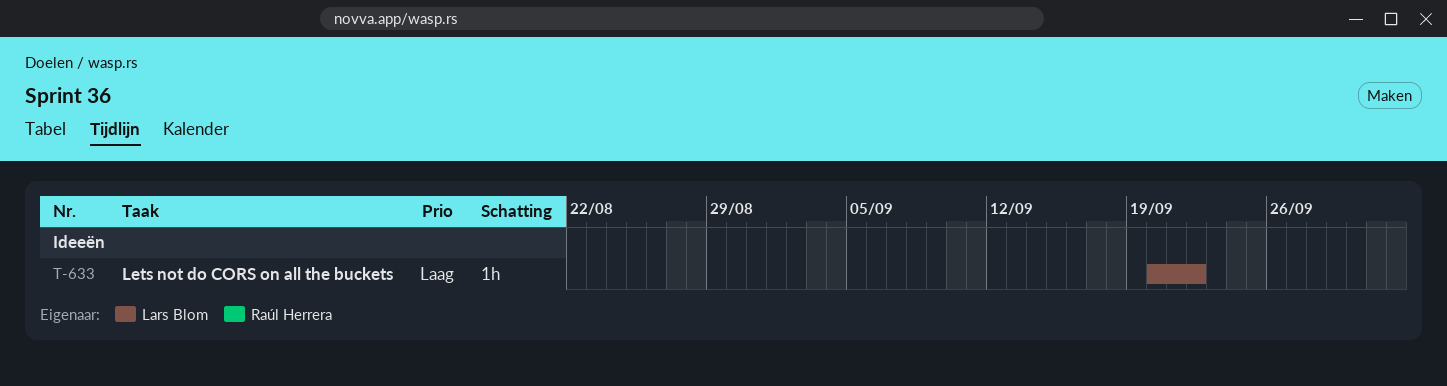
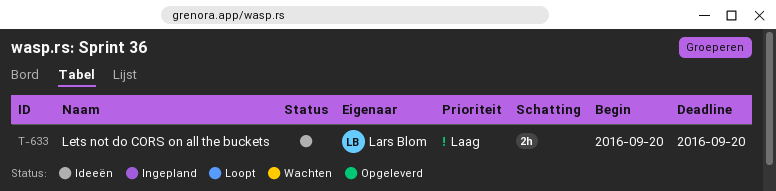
T-633, estimate: 1h -> 2h
T-633, due: Sep 22 -> Sep 20

